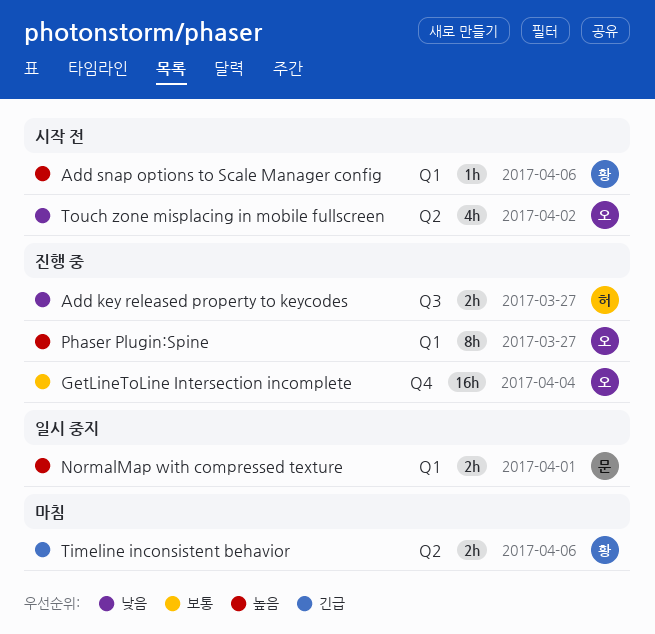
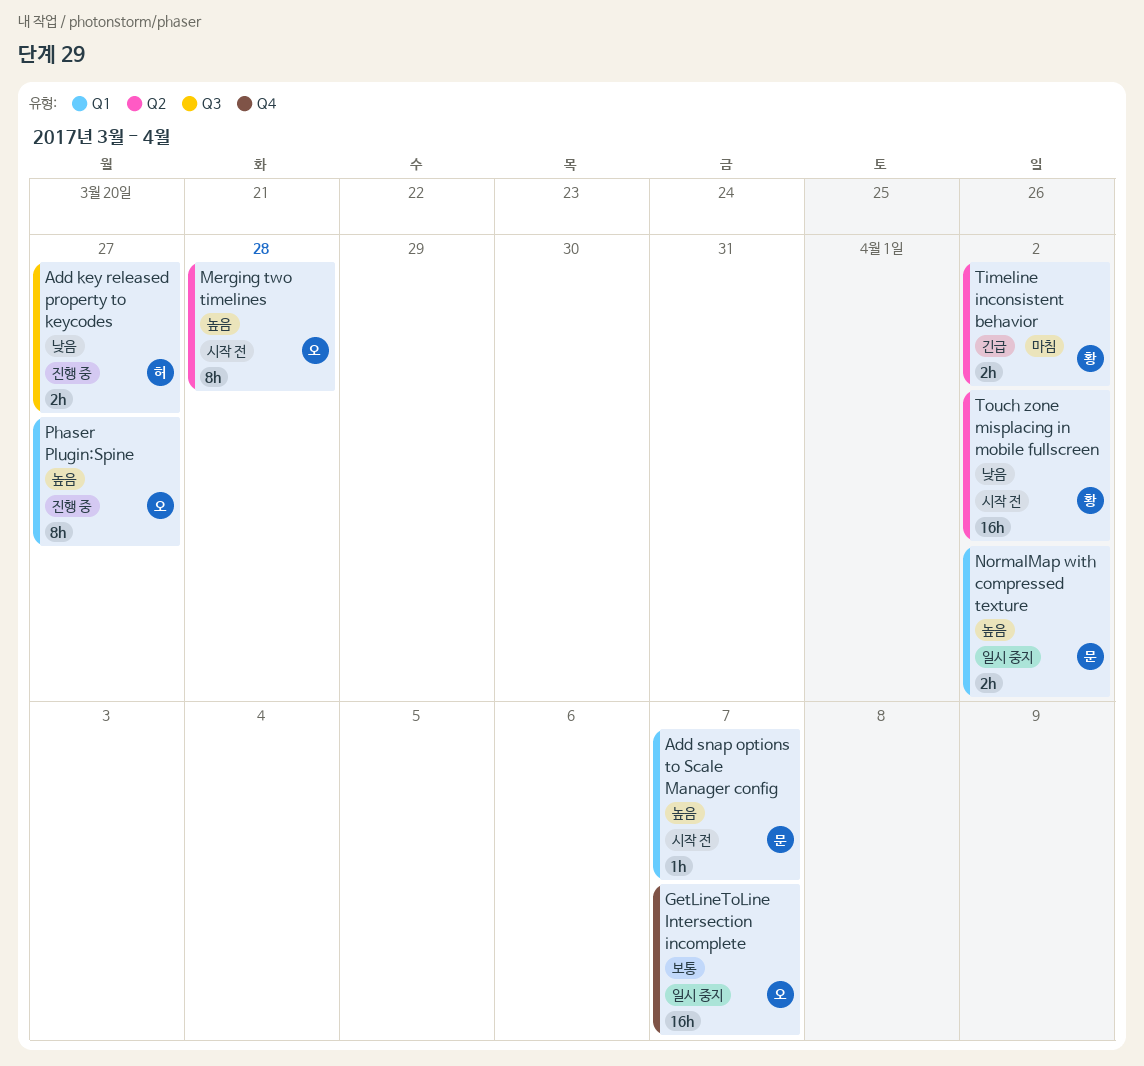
Add snap options to Scale Manager config, owner: 황 -> 문
Add snap options to Scale Manager config, due: Apr 6 -> Apr 7
GetLineToLine Intersection incomplete, status: 진행 중 -> 일시 중지
GetLineToLine Intersection incomplete, due: Apr 4 -> Apr 7
Merging two timelines: none -> present
NormalMap with compressed texture, due: Apr 1 -> Apr 2
Timeline inconsistent behavior, due: Apr 6 -> Apr 2
Touch zone misplacing in mobile fullscreen, owner: 오 -> 황
Touch zone misplacing in mobile fullscreen, estimate: 4h -> 16h

